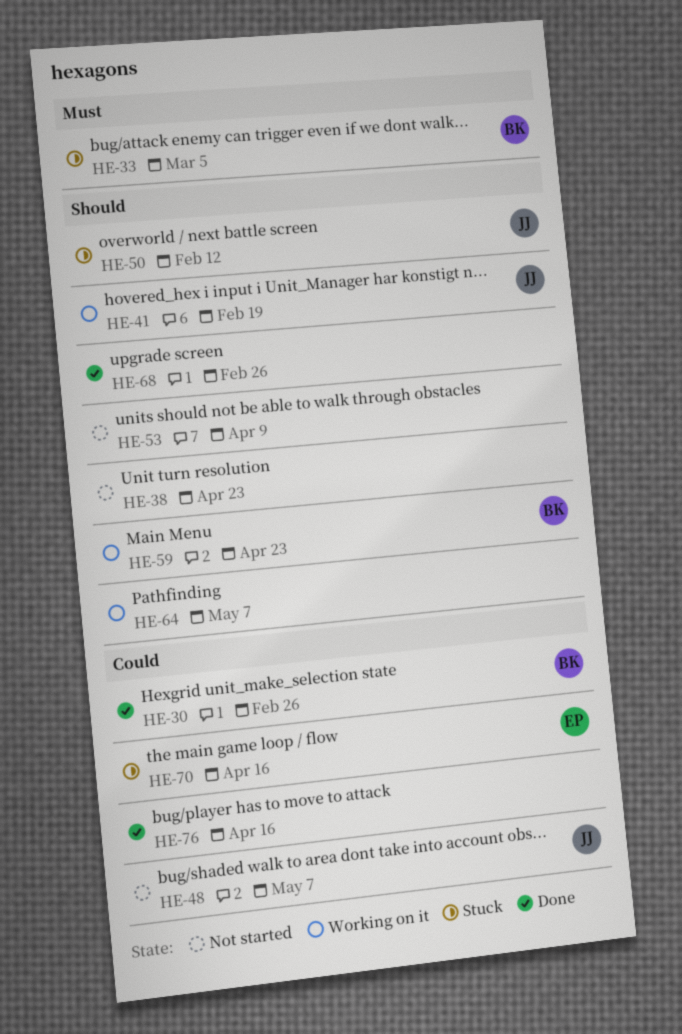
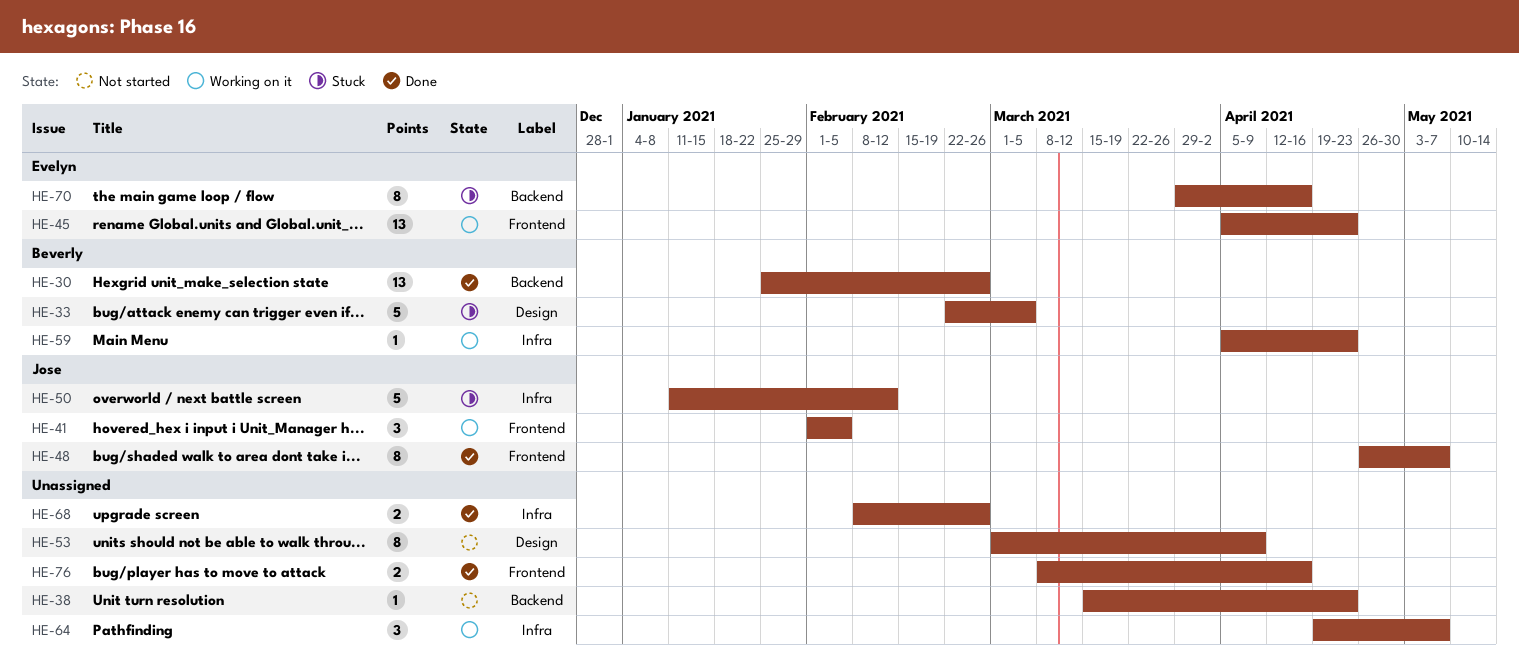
HE-41, due: Feb 19 -> Feb 5
HE-45: none -> present
HE-48, status: Not started -> Done

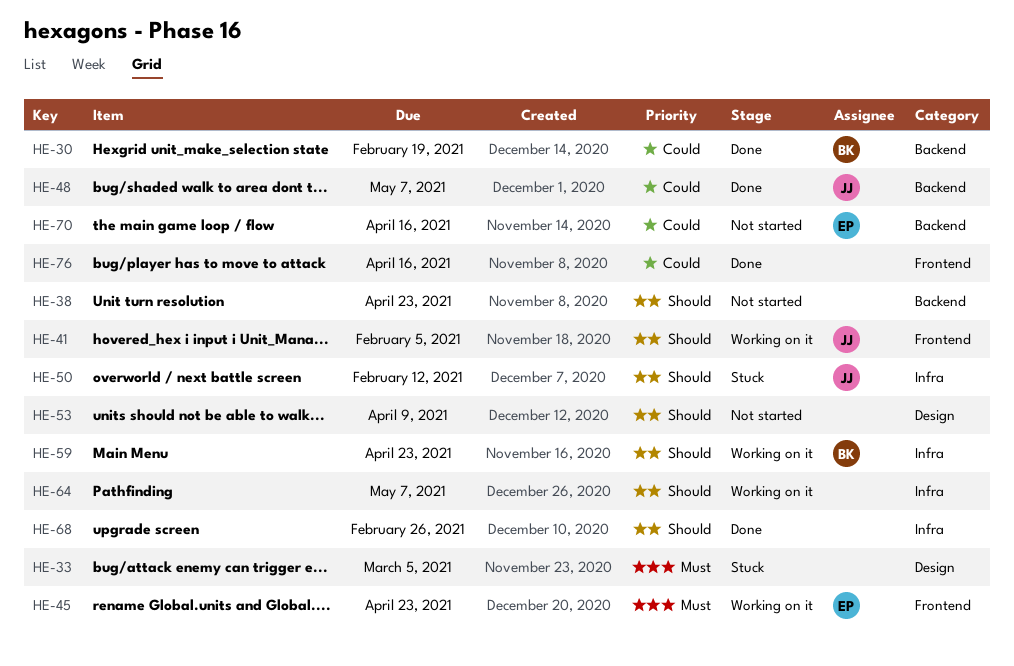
HE-30, due: Feb 26 -> Feb 19
HE-33, owner: Beverly -> none
HE-48, label: Frontend -> Backend
HE-70, status: Stuck -> Not started

